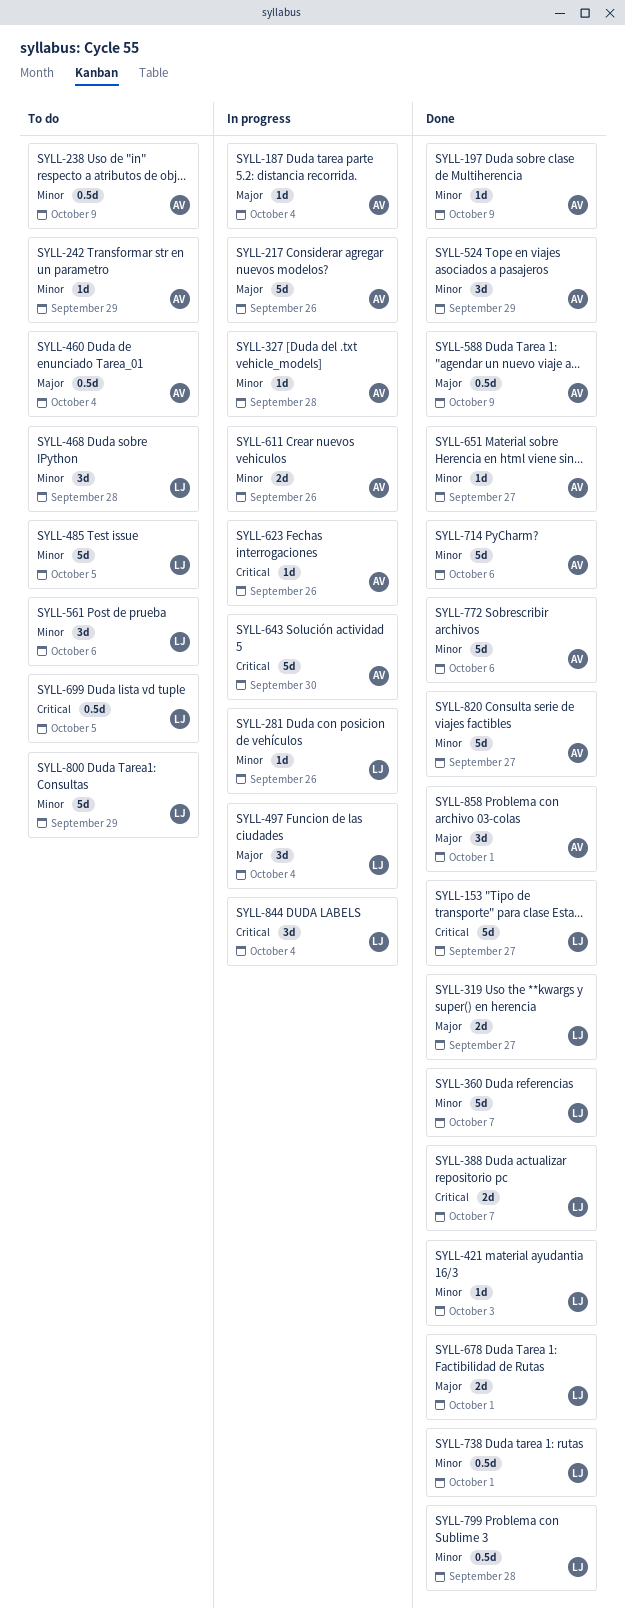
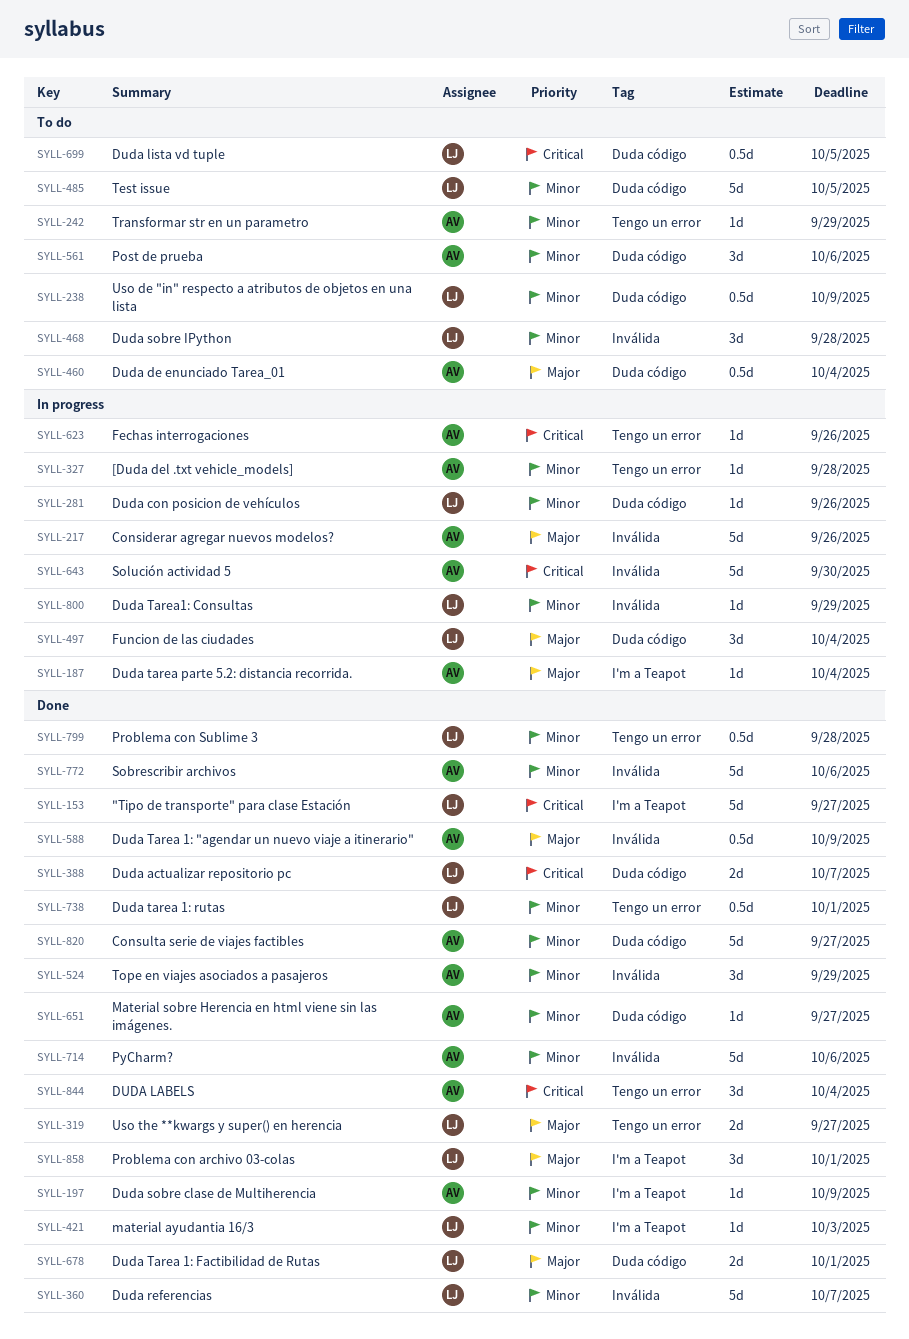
SYLL-238, owner: AV -> LJ
SYLL-561, owner: LJ -> AV
SYLL-611: present -> none
SYLL-800, status: To do -> In progress
SYLL-800, estimate: 5d -> 1d
SYLL-844, status: In progress -> Done
SYLL-844, owner: LJ -> AV
SYLL-858, owner: AV -> LJ

